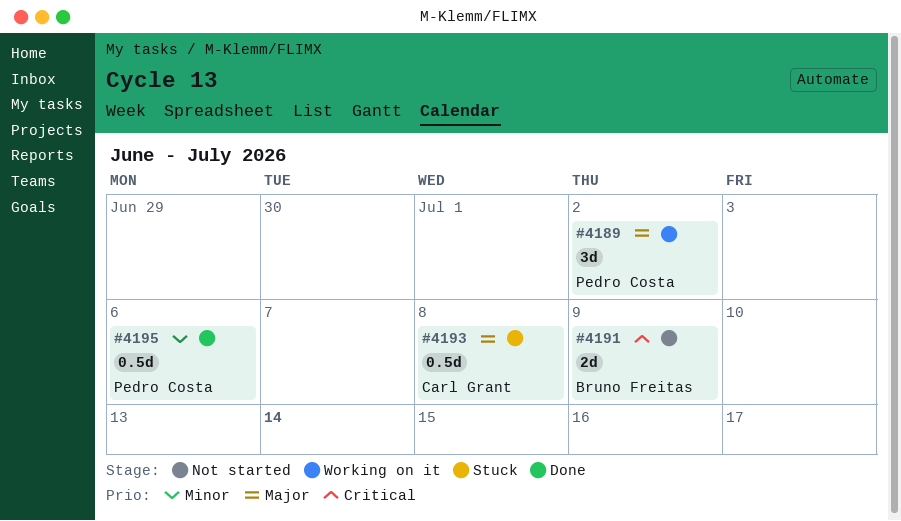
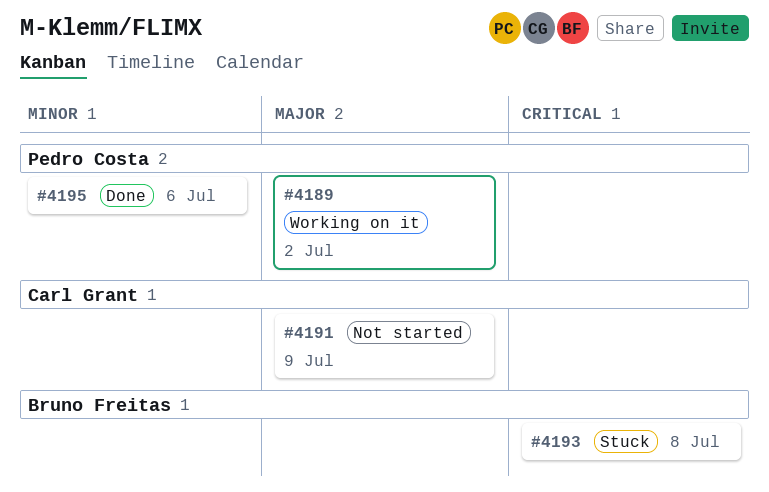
#4191, owner: Bruno Freitas -> Carl Grant
#4191, priority: Critical -> Major
#4193, owner: Carl Grant -> Bruno Freitas
#4193, priority: Major -> Critical

